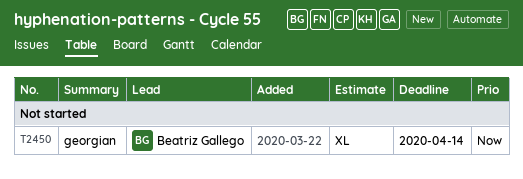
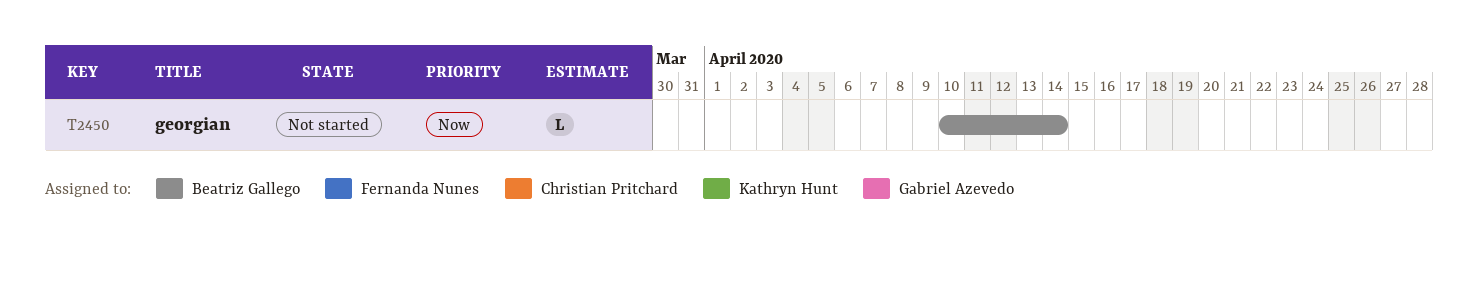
T2450, estimate: XL -> L

